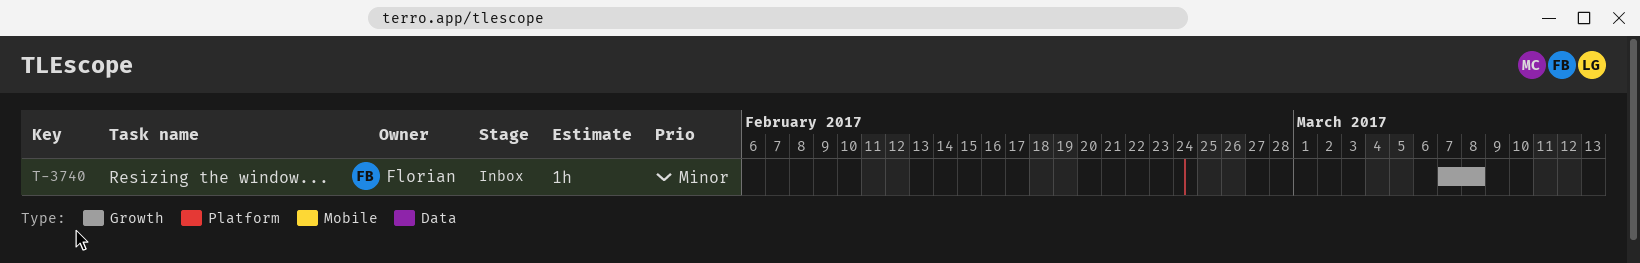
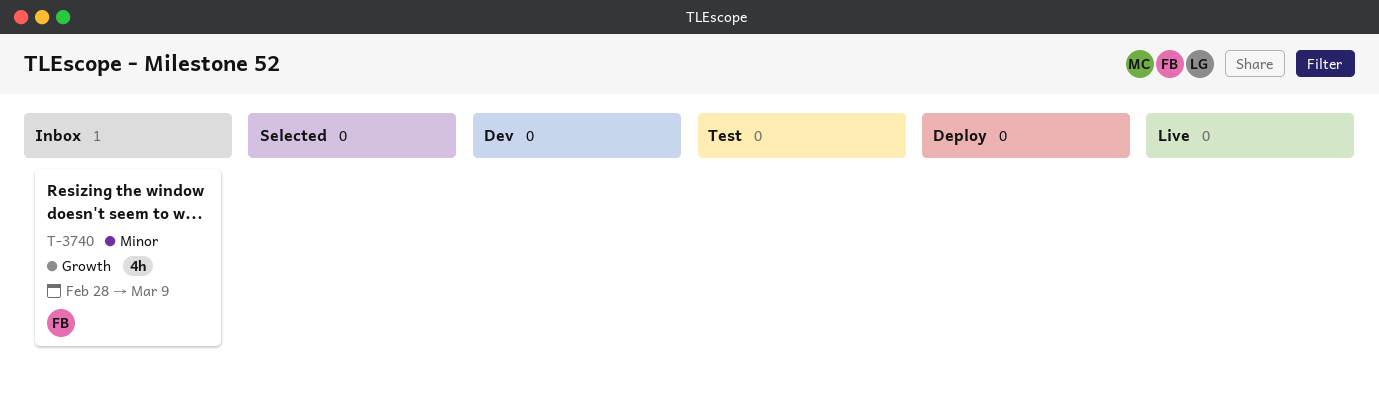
T-3740, estimate: 1h -> 4h
T-3740, start: Mar 7 -> Feb 28
T-3740, due: Mar 8 -> Mar 9

